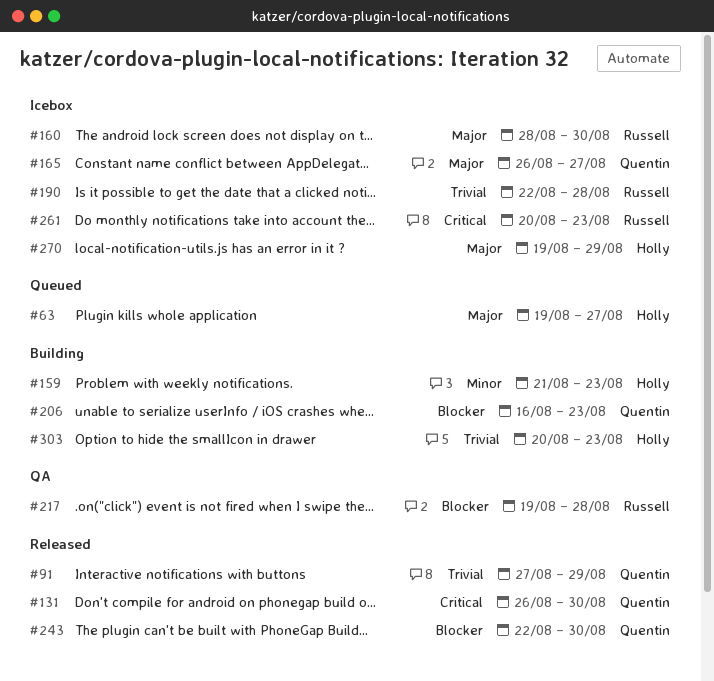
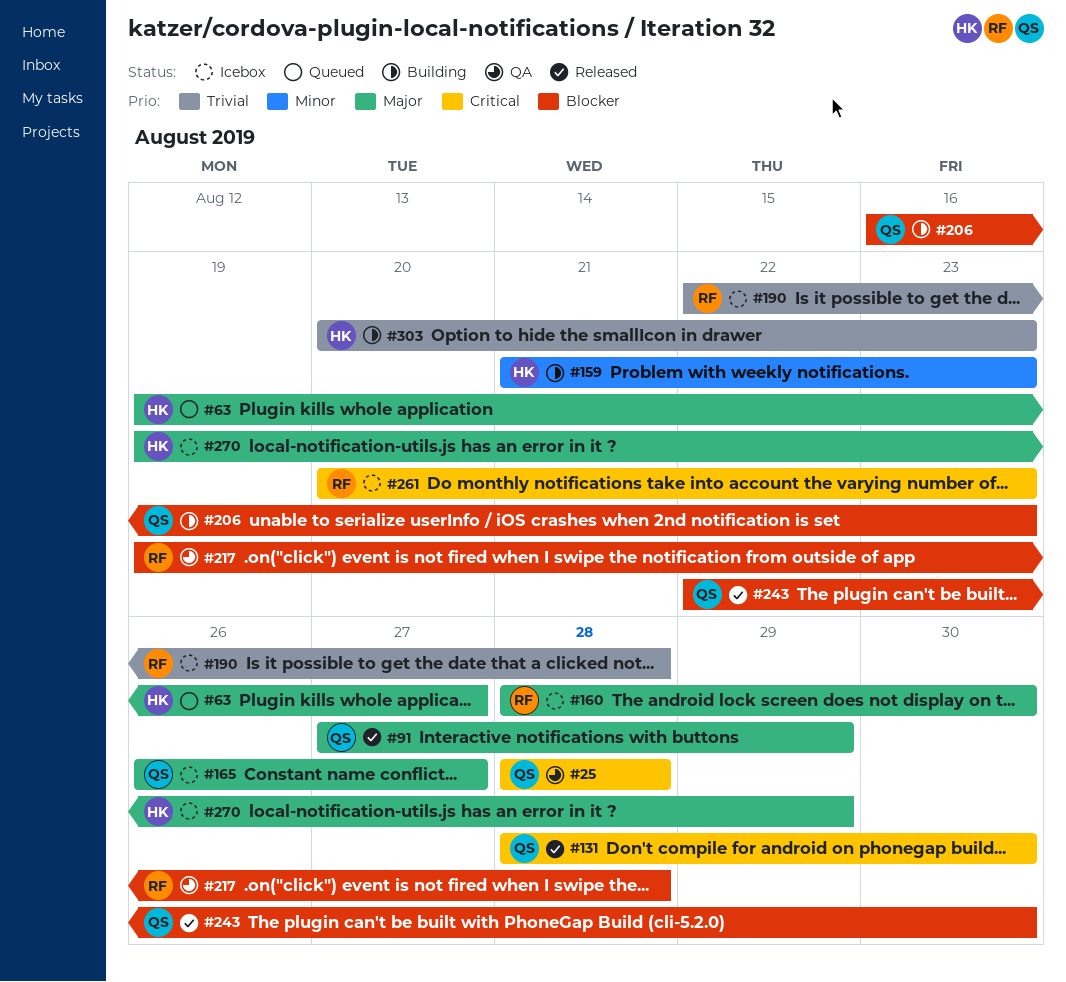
#25: none -> present
#91, priority: Trivial -> Major
#131, start: Aug 26 -> Aug 28

